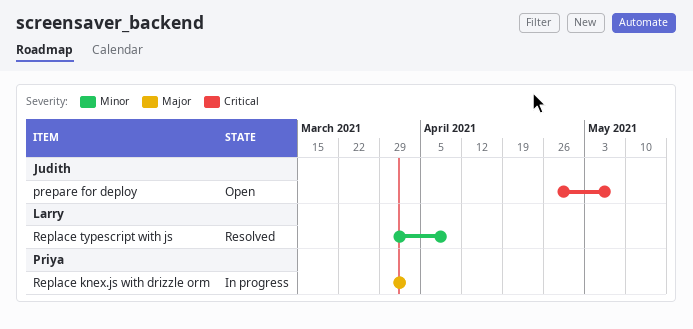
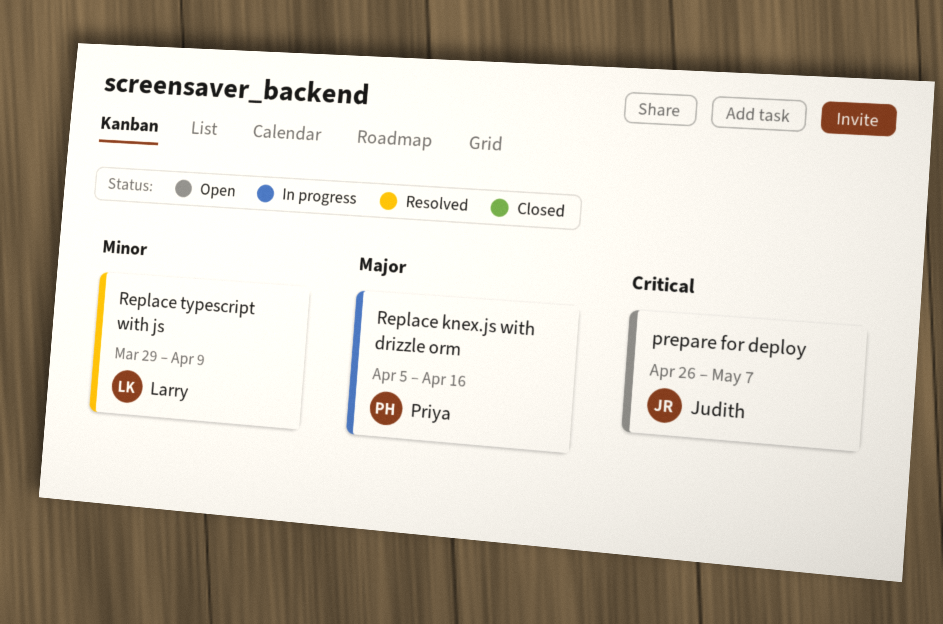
Replace knex.js with drizzle orm, start: Mar 29 -> Apr 5
Replace knex.js with drizzle orm, due: Apr 2 -> Apr 16

